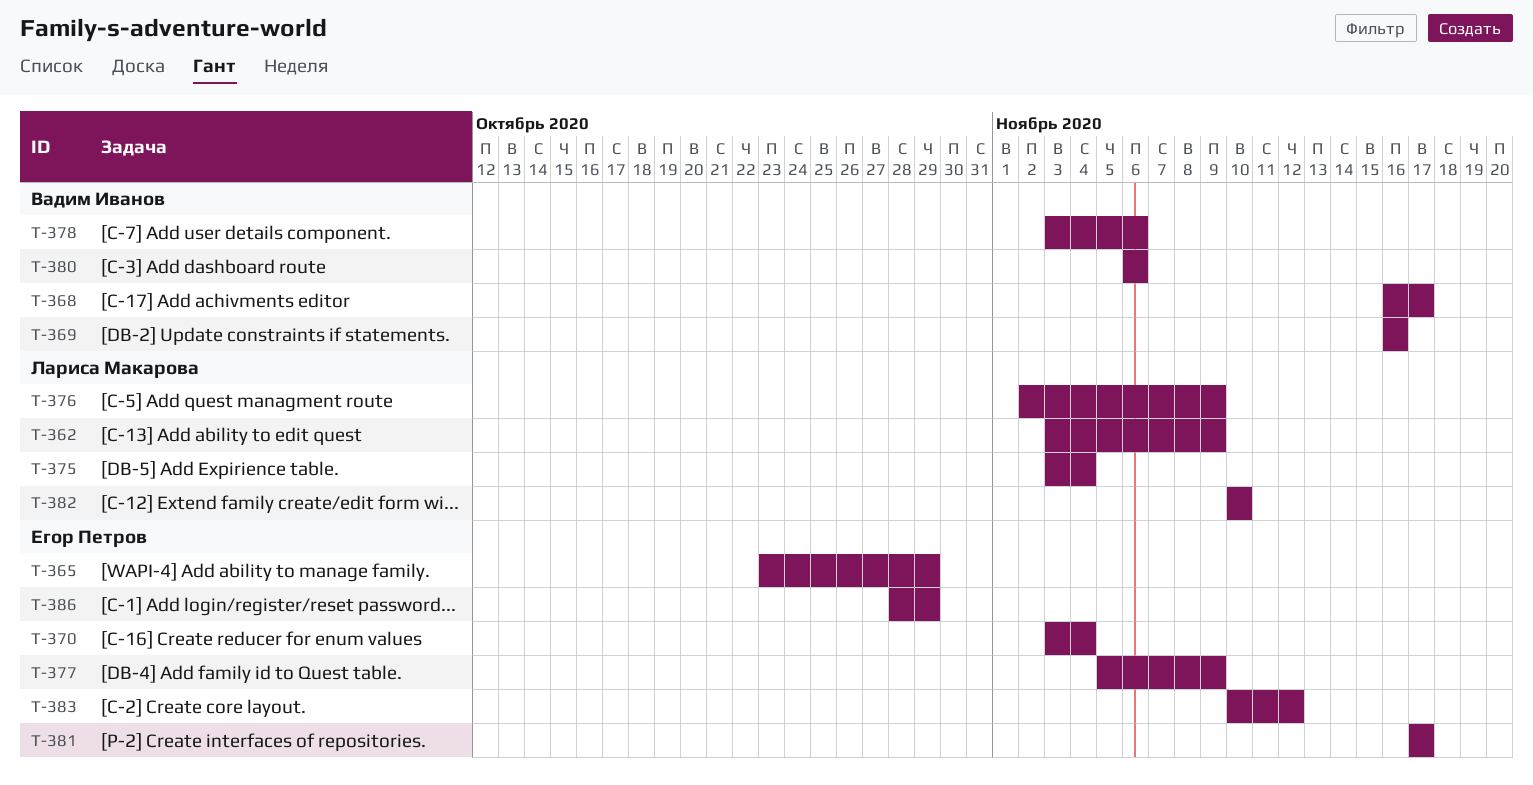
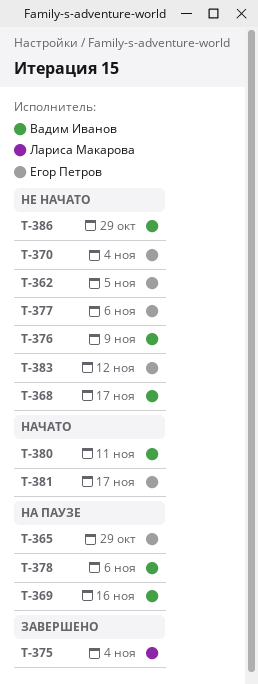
T-362, owner: Лариса Макарова -> Егор Петров
T-362, due: Nov 9 -> Nov 5
T-376, owner: Лариса Макарова -> Вадим Иванов
T-377, due: Nov 9 -> Nov 6
T-380, due: Nov 6 -> Nov 11
T-382: present -> none
T-386, owner: Егор Петров -> Вадим Иванов

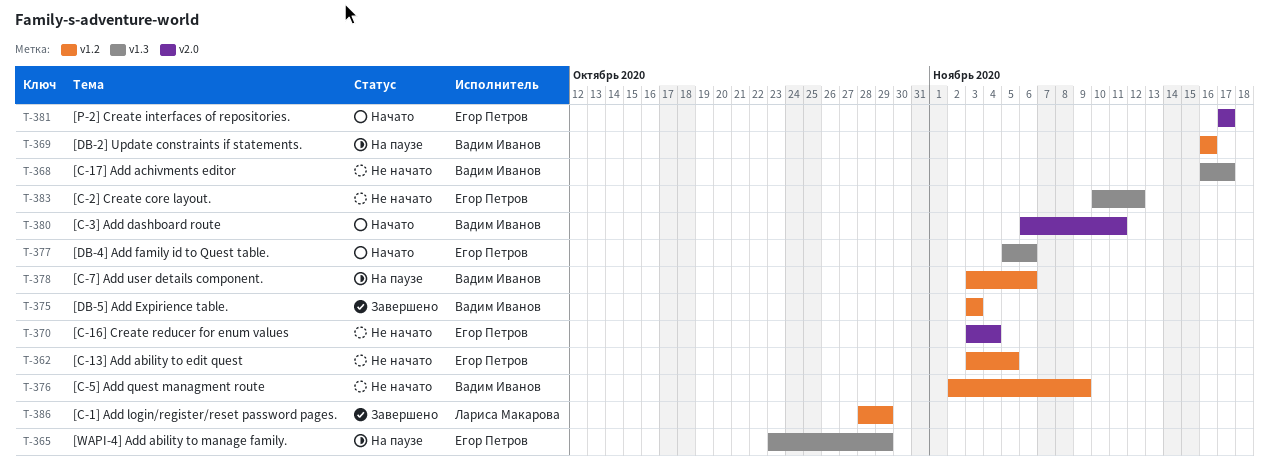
T-375, owner: Лариса Макарова -> Вадим Иванов
T-375, due: Nov 4 -> Nov 3
T-377, status: Не начато -> Начато
T-386, status: Не начато -> Завершено
T-386, owner: Вадим Иванов -> Лариса Макарова

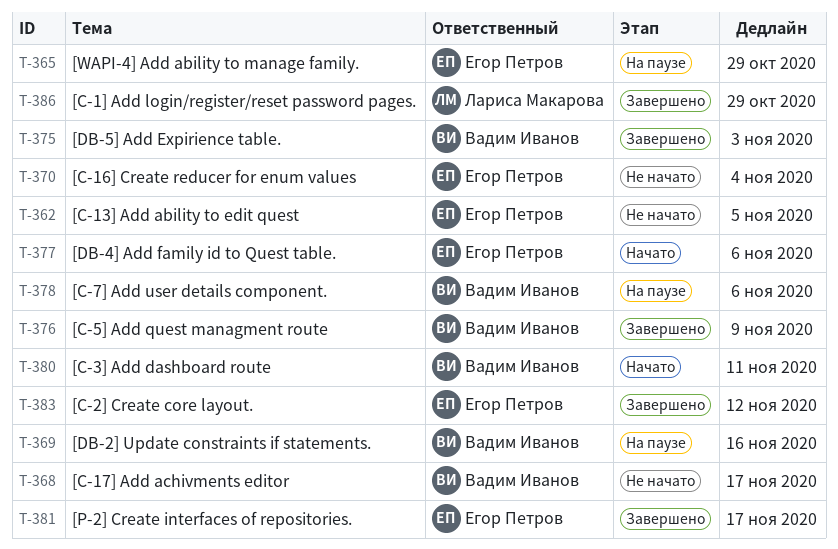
T-376, status: Не начато -> Завершено
T-381, status: Начато -> Завершено
T-383, status: Не начато -> Завершено

